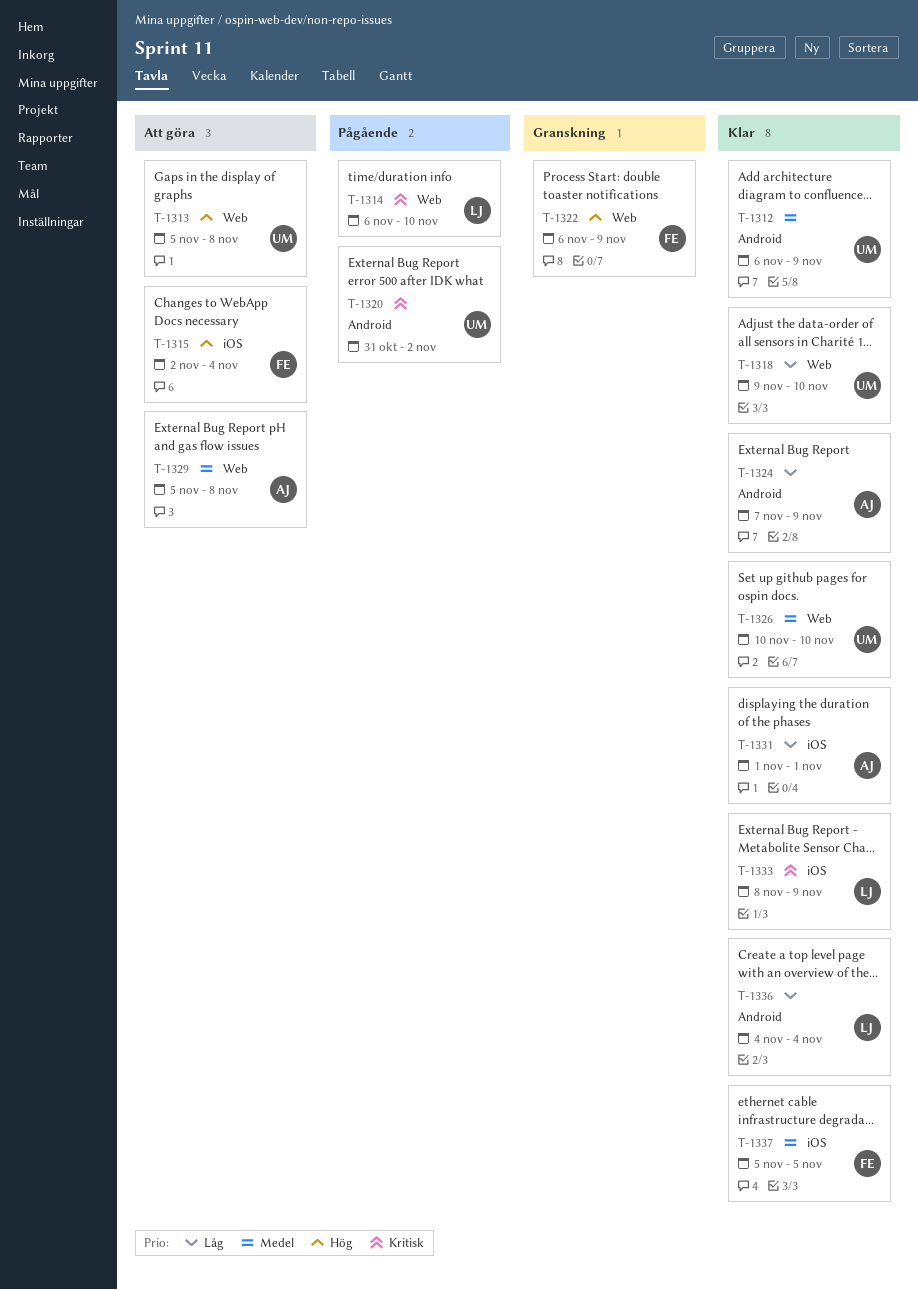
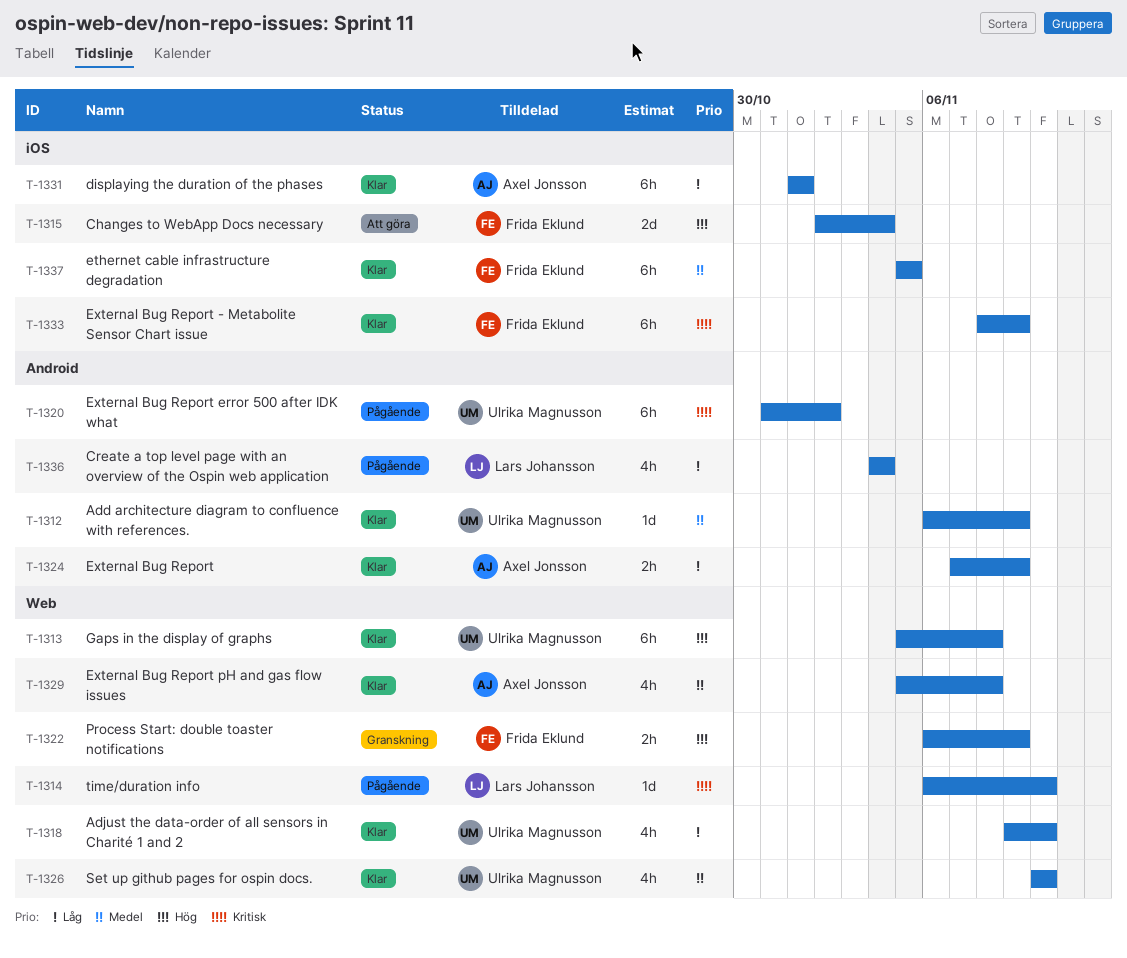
T-1313, status: Att göra -> Klar
T-1329, status: Att göra -> Klar
T-1333, owner: Lars Johansson -> Frida Eklund
T-1336, status: Klar -> Pågående

